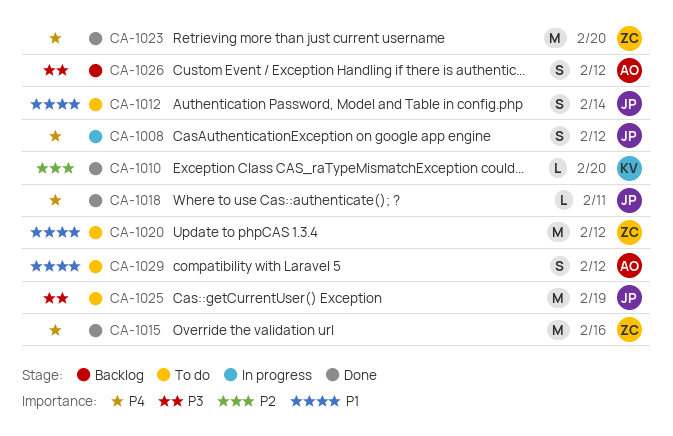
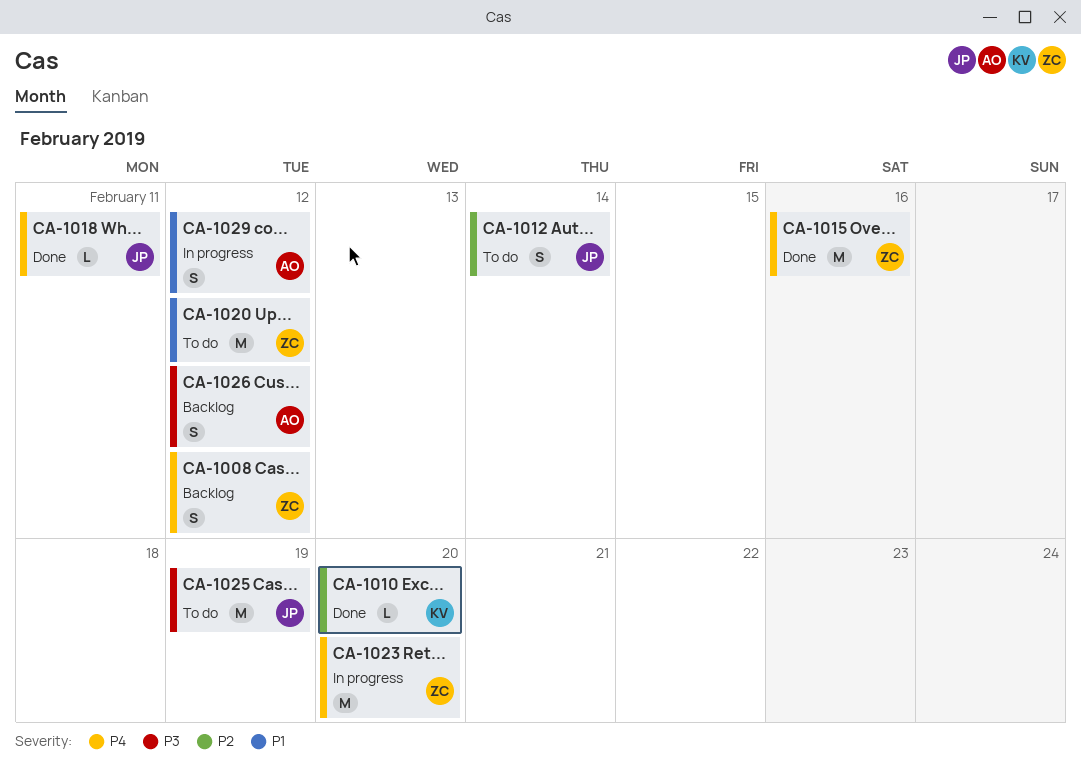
CA-1008, status: In progress -> Backlog
CA-1008, owner: JP -> ZC
CA-1012, priority: P1 -> P2
CA-1023, status: Done -> In progress
CA-1029, status: To do -> In progress

